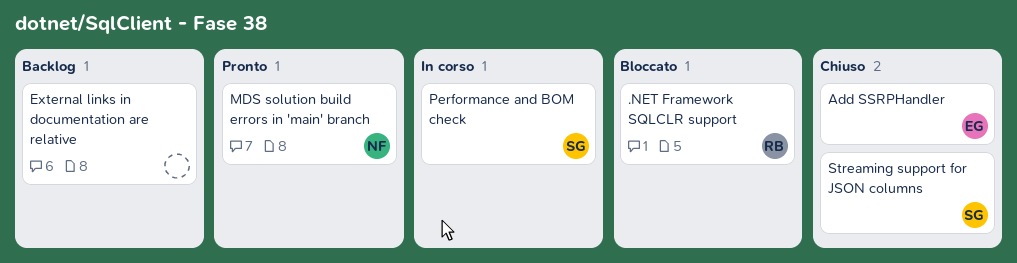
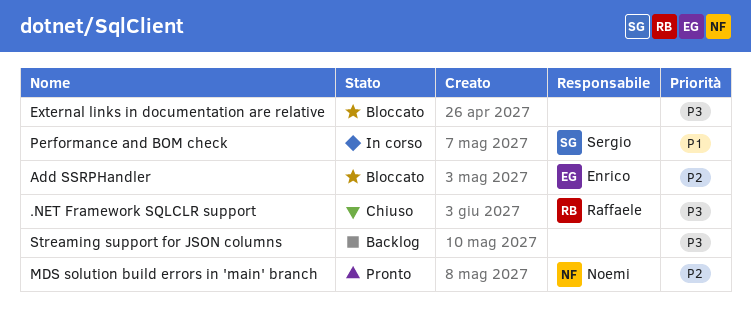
.NET Framework SQLCLR support, status: Bloccato -> Chiuso
Add SSRPHandler, status: Chiuso -> Bloccato
External links in documentation are relative, status: Backlog -> Bloccato
Streaming support for JSON columns, status: Chiuso -> Backlog
Streaming support for JSON columns, owner: Sergio -> none

